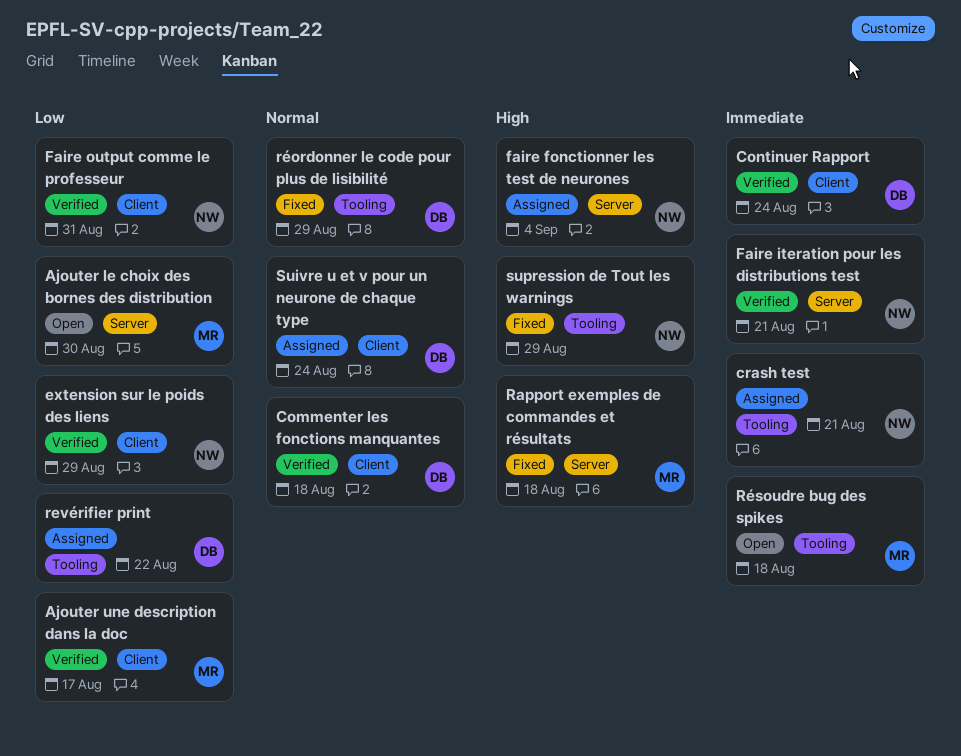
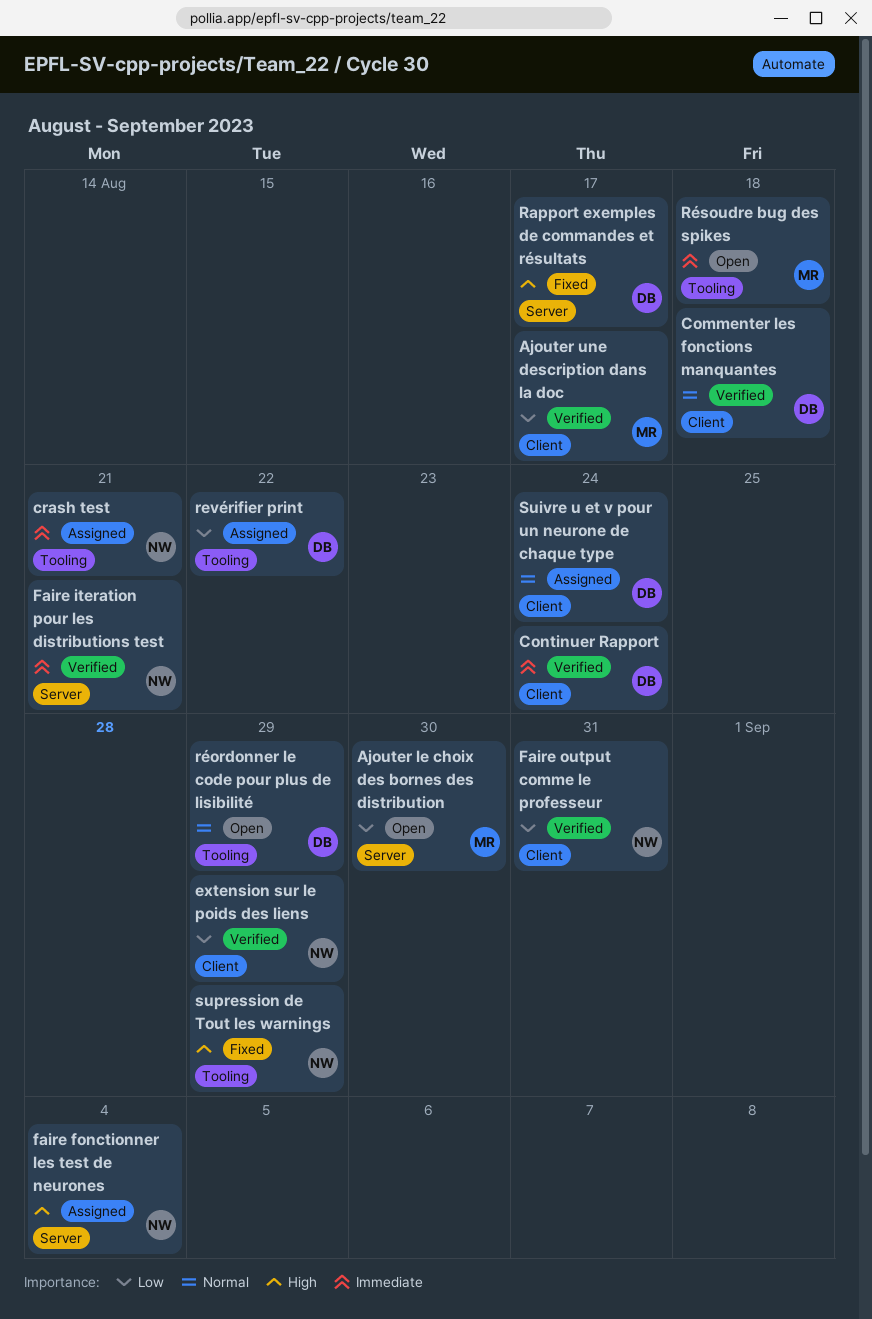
Rapport exemples de commandes et résultats, owner: MR -> DB
Rapport exemples de commandes et résultats, due: Aug 18 -> Aug 17
réordonner le code pour plus de lisibilité, status: Fixed -> Open

